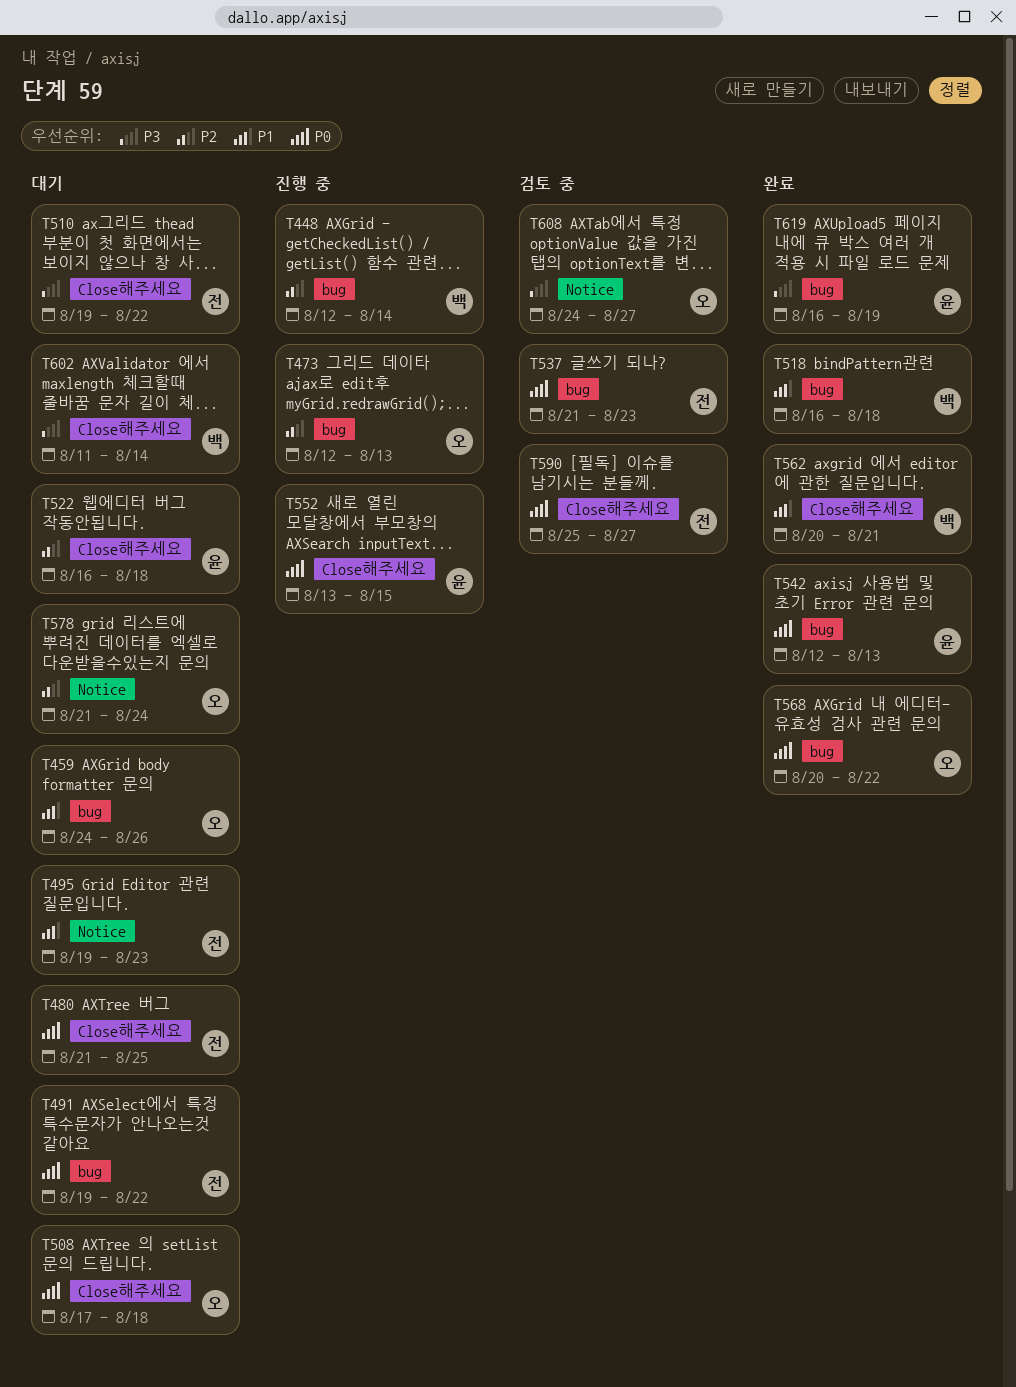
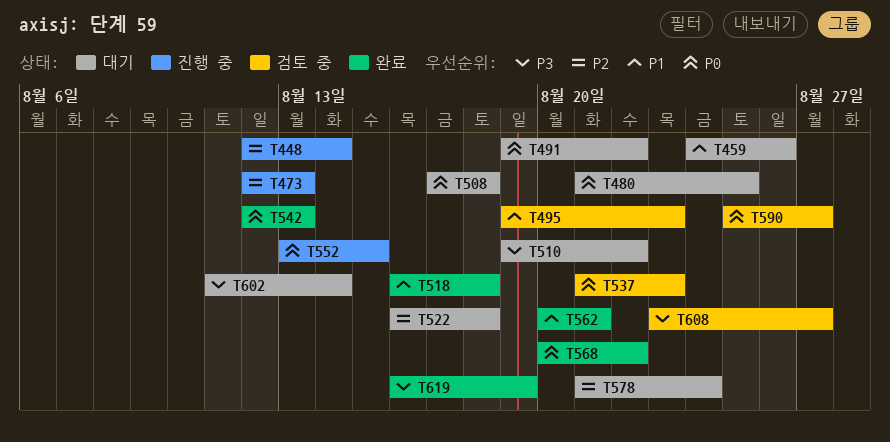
T495, status: 대기 -> 검토 중
T608, start: Aug 24 -> Aug 23

